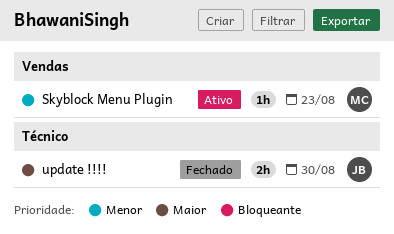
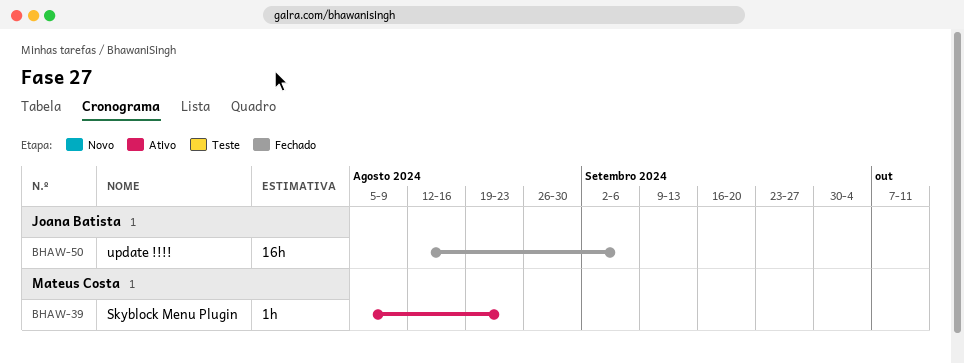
update !!!!, estimate: 2h -> 16h
update !!!!, due: Aug 30 -> Sep 6

